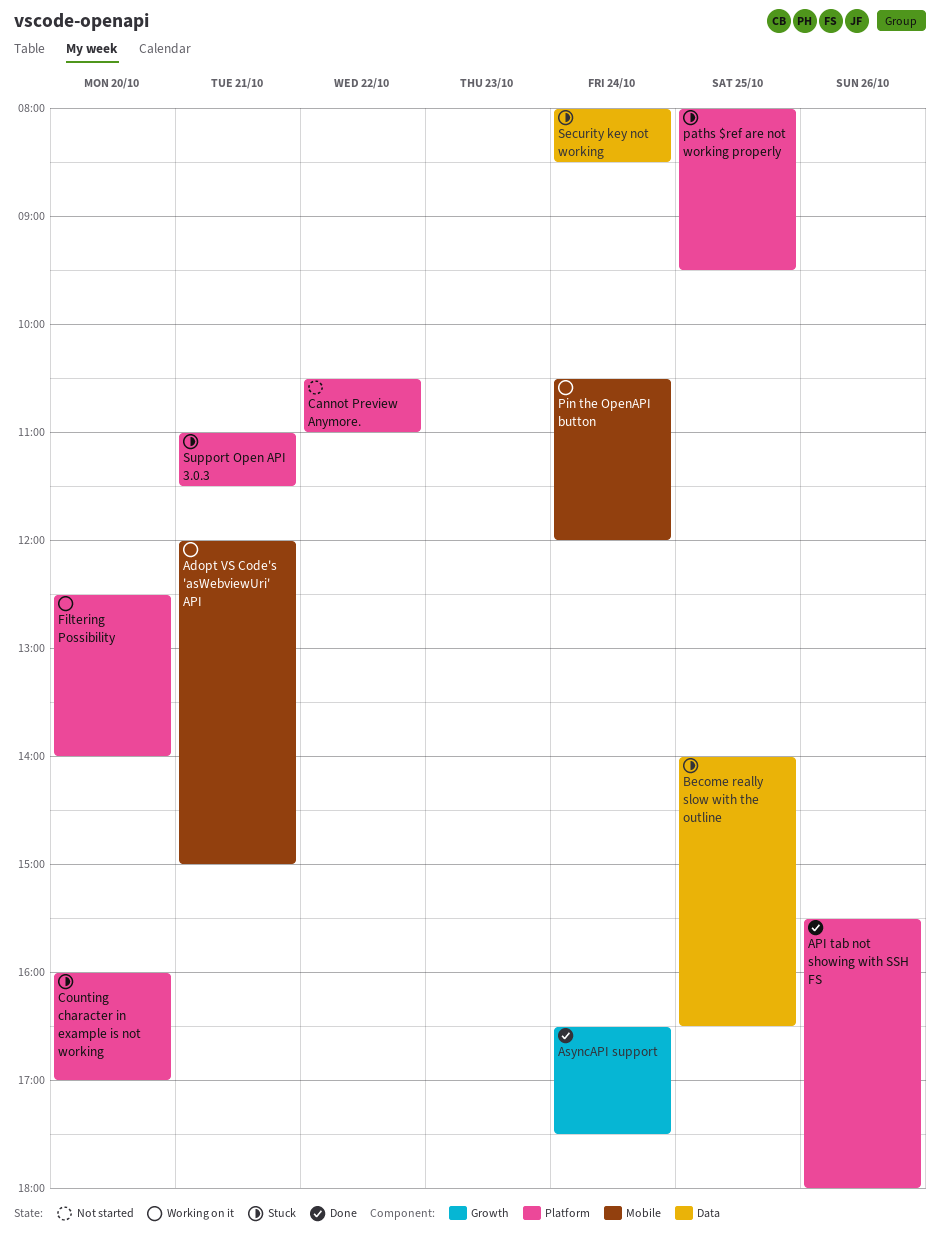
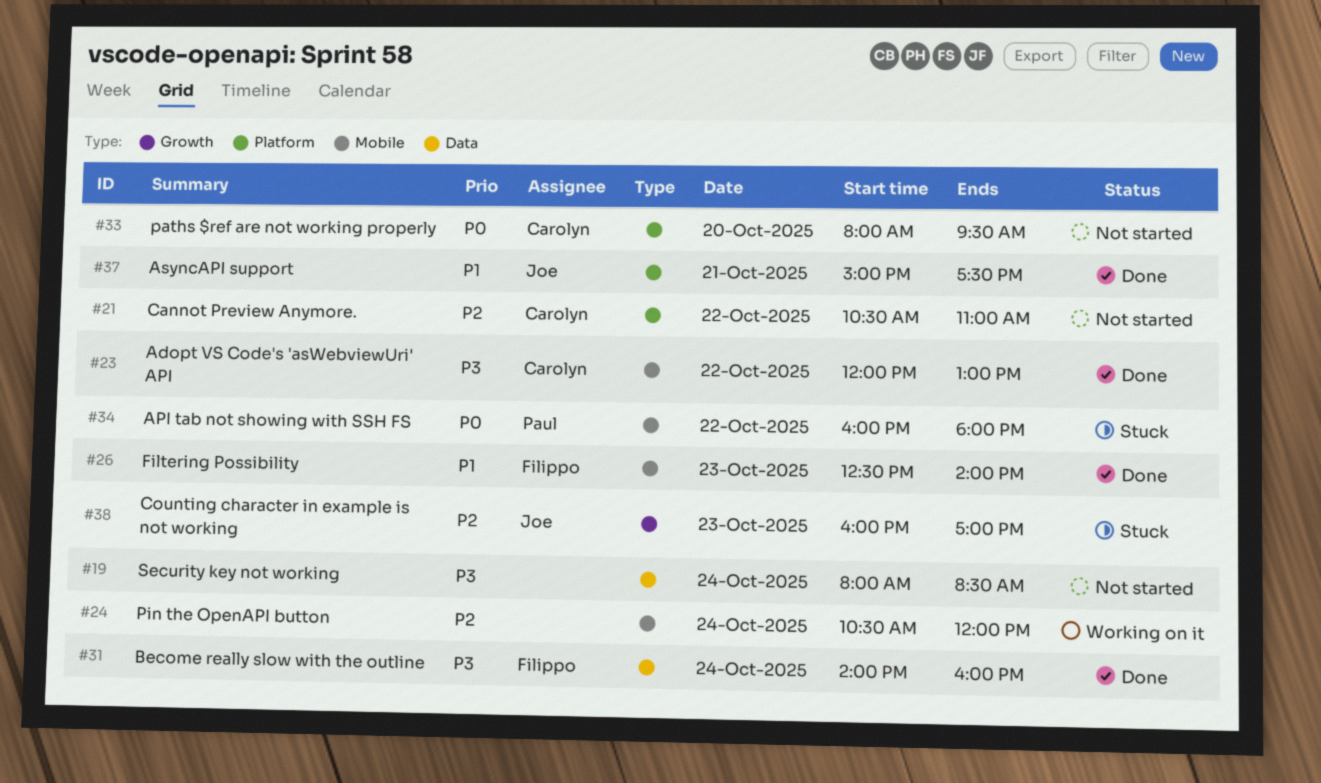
Adopt VS Code's 'asWebviewUri' API, status: Working on it -> Done
Adopt VS Code's 'asWebviewUri' API, day: Oct 21 -> Oct 22
Adopt VS Code's 'asWebviewUri' API, ends: 15:00 -> 13:00
API tab not showing with SSH FS, status: Done -> Stuck
API tab not showing with SSH FS, label: Platform -> Mobile
API tab not showing with SSH FS, day: Oct 26 -> Oct 22
API tab not showing with SSH FS, begins: 15:30 -> 16:00
AsyncAPI support, label: Growth -> Platform
AsyncAPI support, day: Oct 24 -> Oct 21
AsyncAPI support, begins: 16:30 -> 15:00
Become really slow with the outline, status: Stuck -> Done
Become really slow with the outline, day: Oct 25 -> Oct 24
Become really slow with the outline, ends: 16:30 -> 16:00
Counting character in example is not working, label: Platform -> Growth
Counting character in example is not working, day: Oct 20 -> Oct 23
Filtering Possibility, status: Working on it -> Done
Filtering Possibility, label: Platform -> Mobile
Filtering Possibility, day: Oct 20 -> Oct 23
paths $ref are not working properly, status: Stuck -> Not started
paths $ref are not working properly, day: Oct 25 -> Oct 20
Security key not working, status: Stuck -> Not started
Support Open API 3.0.3: present -> none

